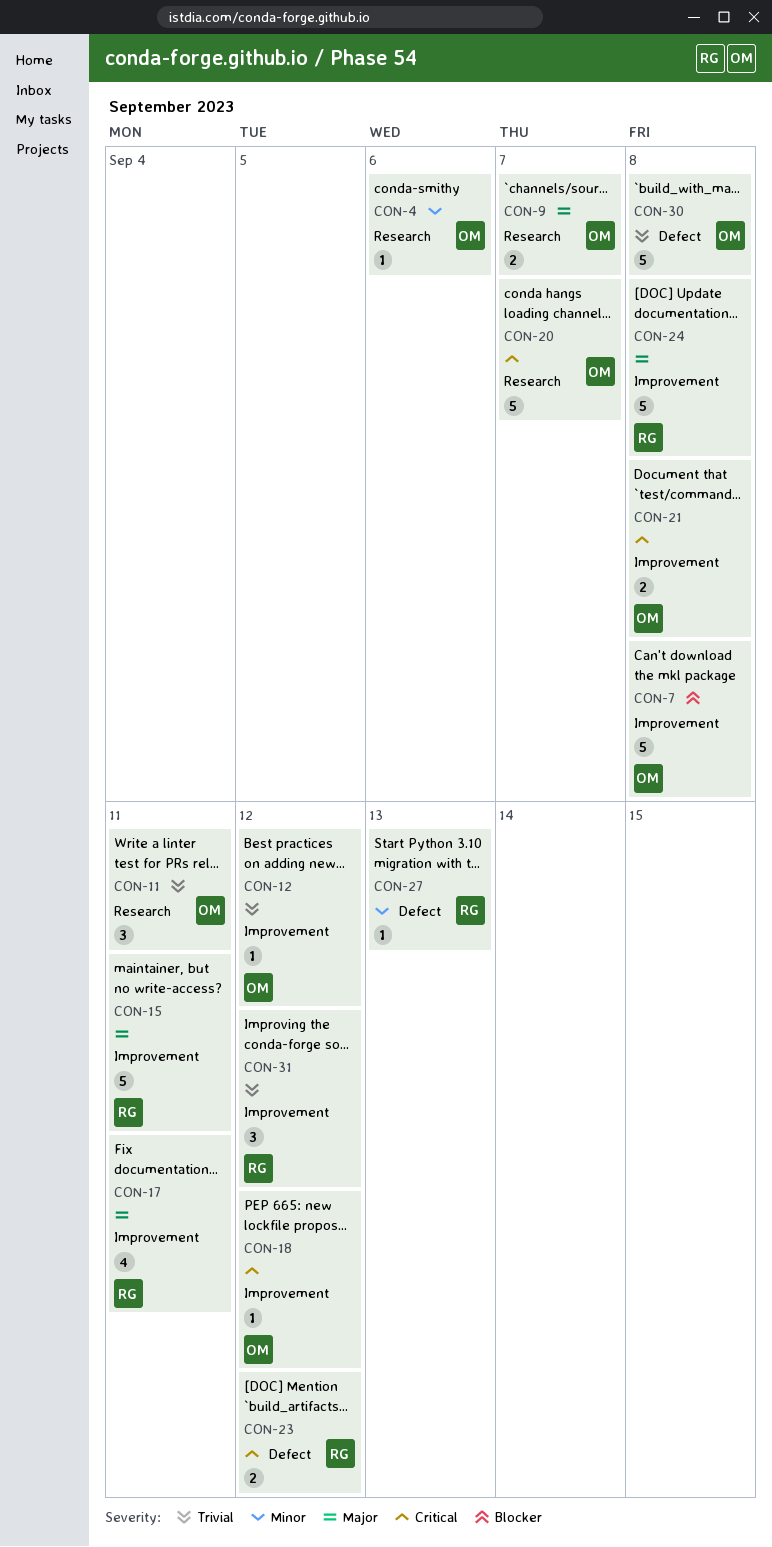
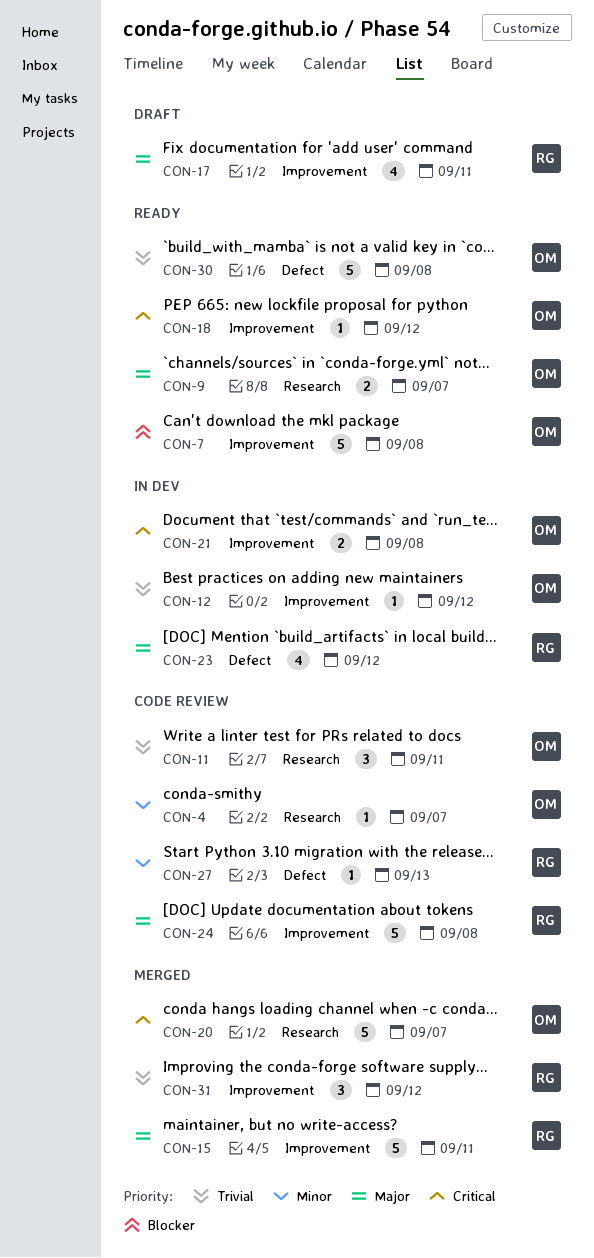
CON-4, due: Sep 6 -> Sep 7
CON-23, priority: Critical -> Major
CON-23, estimate: 2 -> 4

